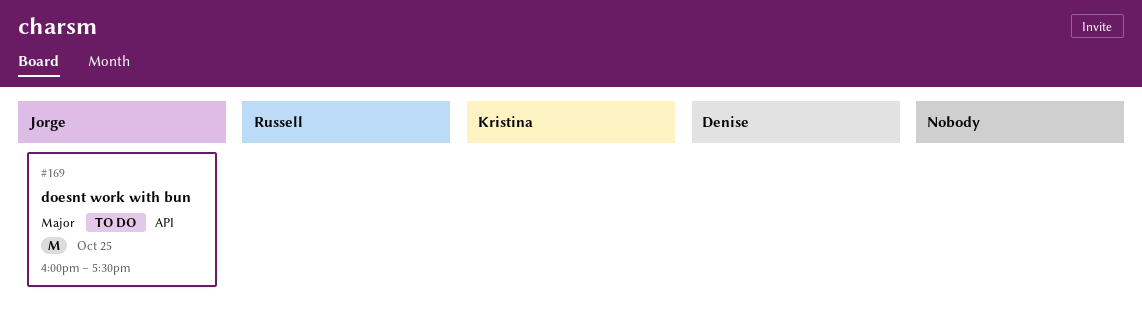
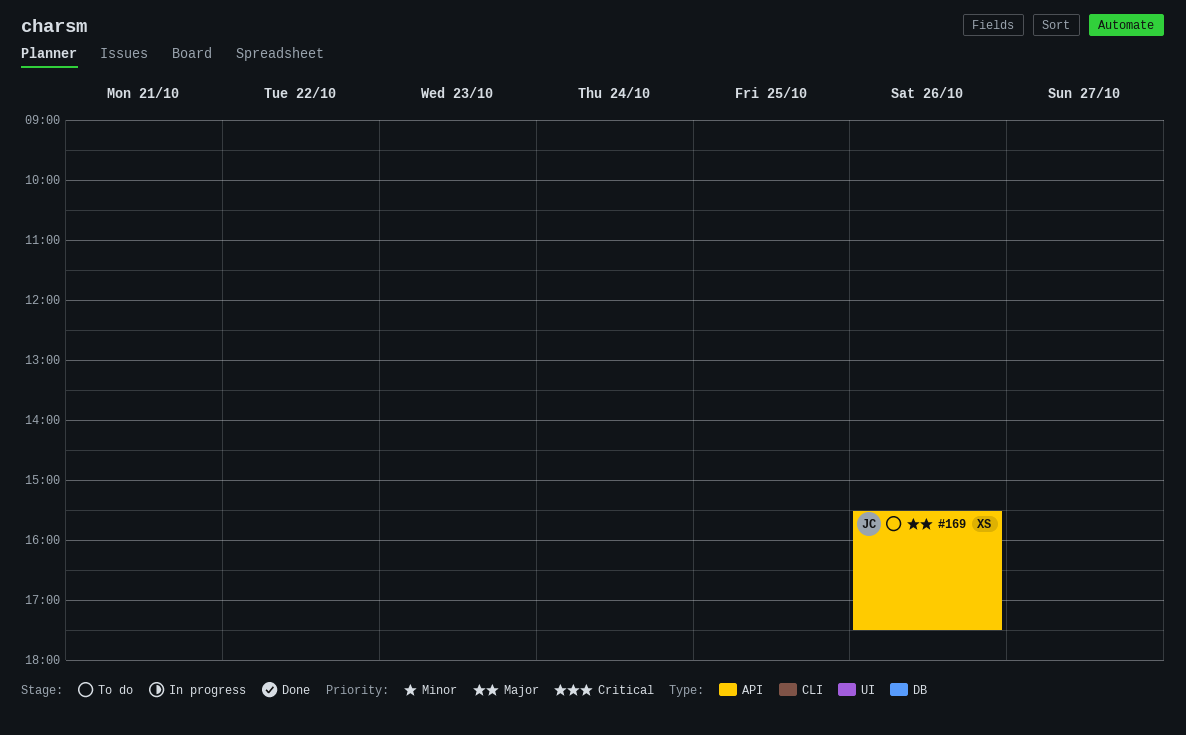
#169, estimate: M -> XS
#169, day: Oct 25 -> Oct 26
#169, begins: 16:00 -> 15:30

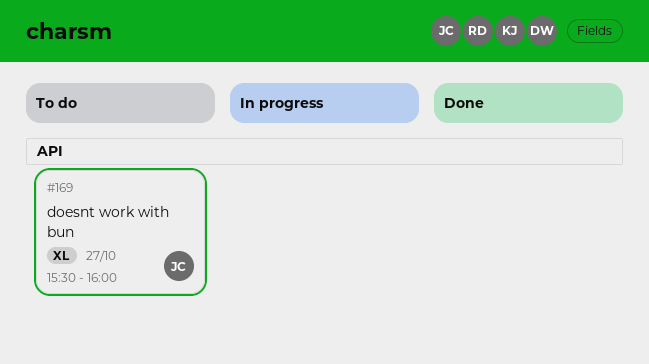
#169, estimate: XS -> XL
#169, day: Oct 26 -> Oct 27
#169, ends: 17:30 -> 16:00

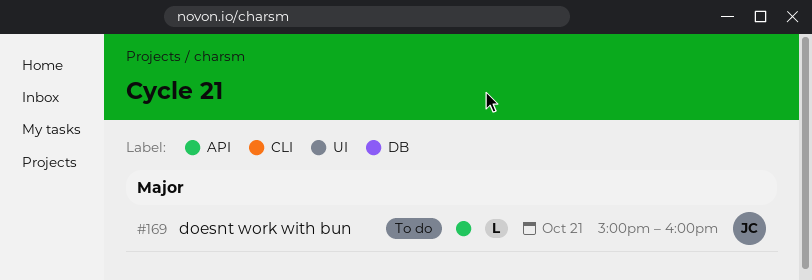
#169, estimate: XL -> L
#169, day: Oct 27 -> Oct 21
#169, begins: 15:30 -> 15:00

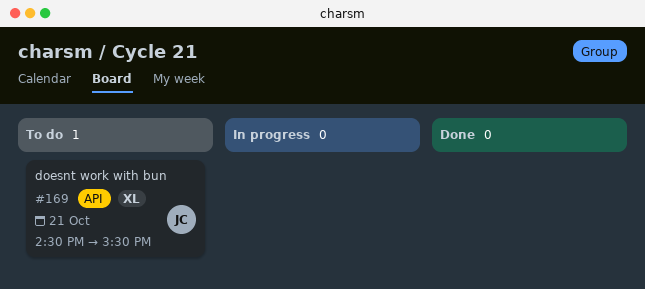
#169, estimate: L -> XL
#169, begins: 15:00 -> 14:30
#169, ends: 16:00 -> 15:30

